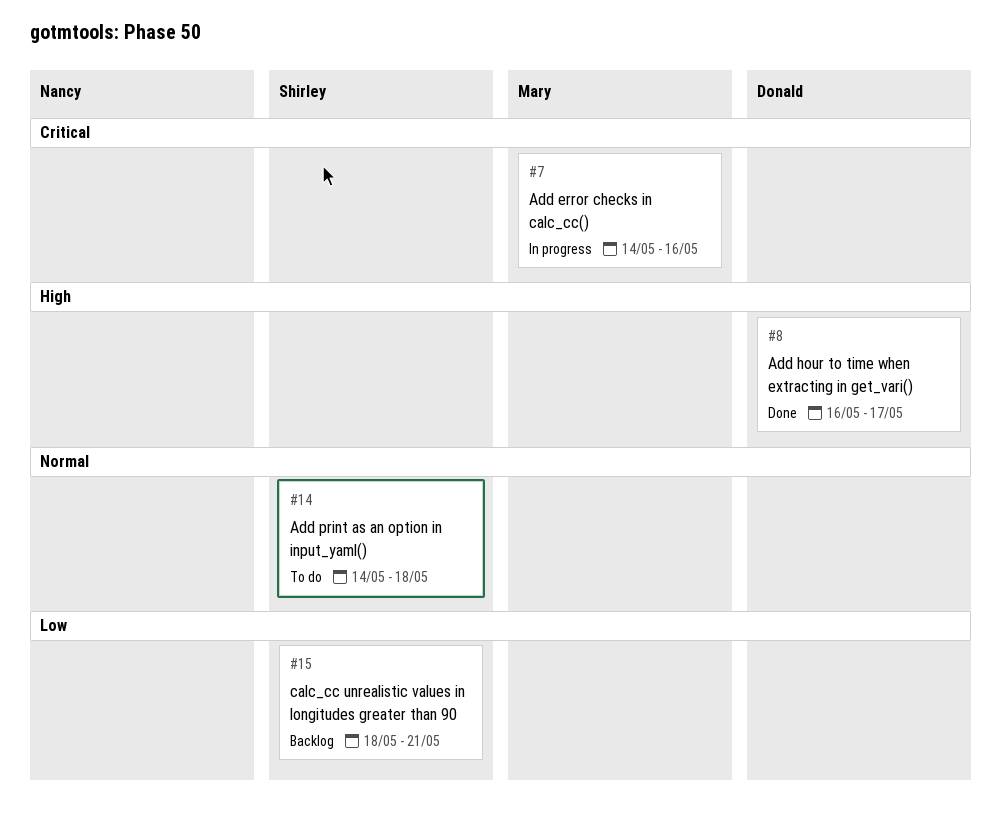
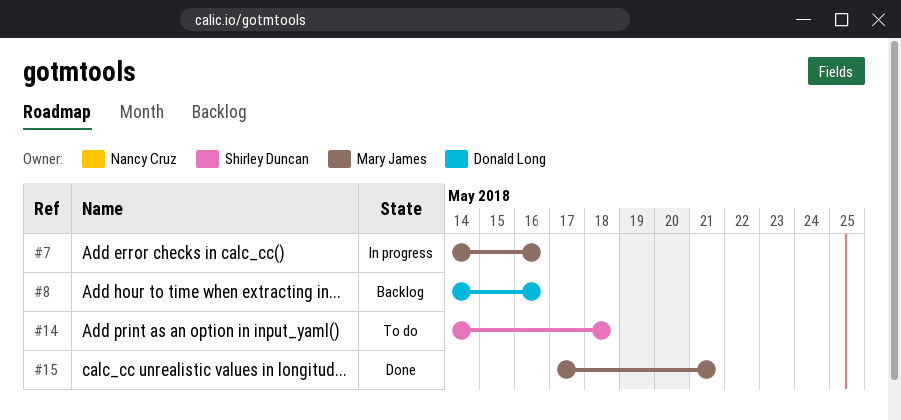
#8, status: Done -> Backlog
#8, start: May 16 -> May 14
#8, due: May 17 -> May 16
#15, status: Backlog -> Done
#15, owner: Shirley Duncan -> Mary James
#15, start: May 18 -> May 17

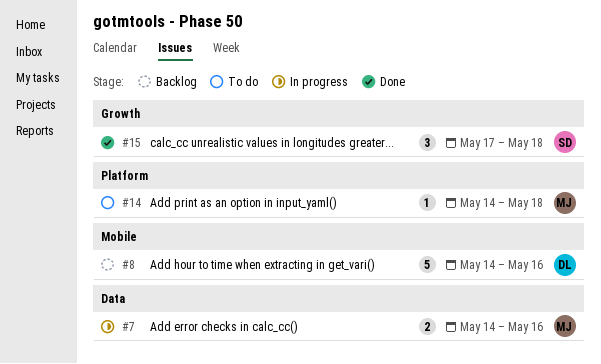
#14, owner: Shirley Duncan -> Mary James
#15, owner: Mary James -> Shirley Duncan
#15, due: May 21 -> May 18

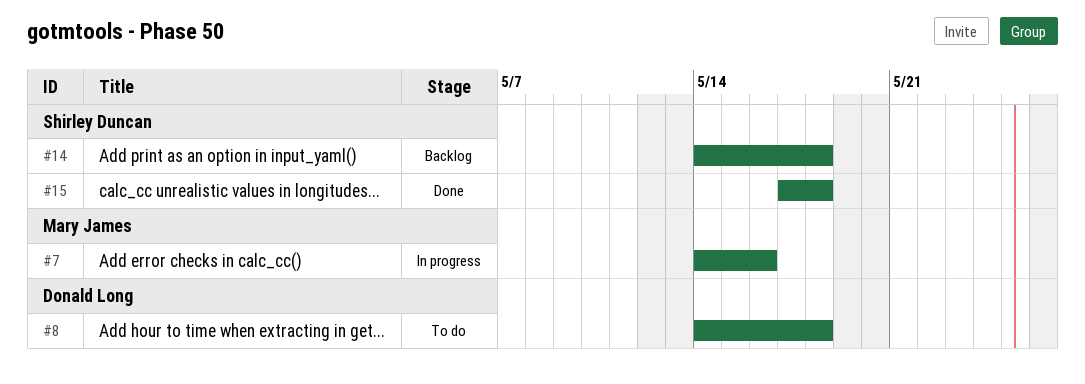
#8, status: Backlog -> To do
#8, due: May 16 -> May 18
#14, status: To do -> Backlog
#14, owner: Mary James -> Shirley Duncan

